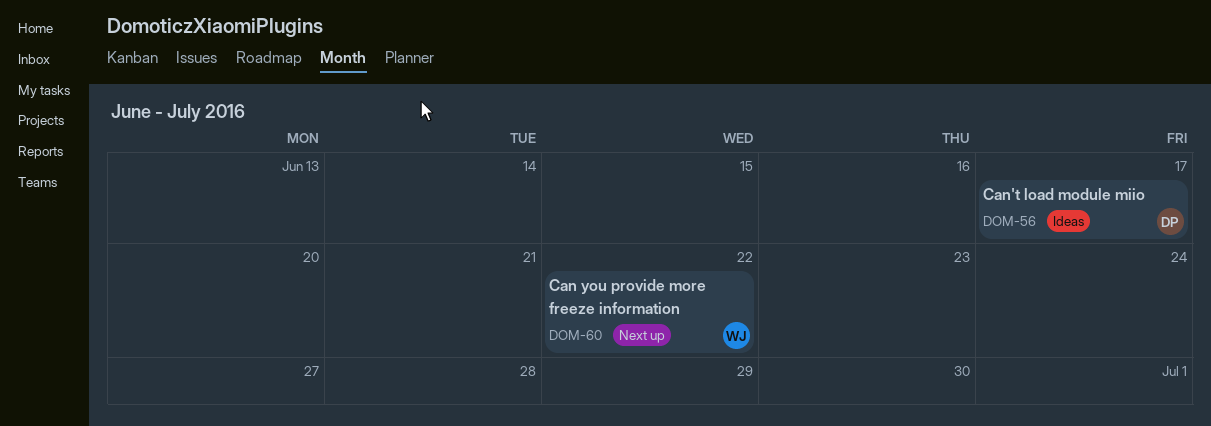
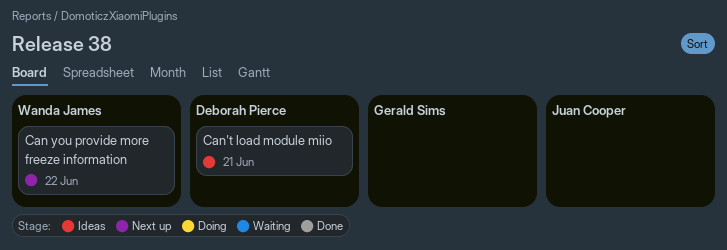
Can't load module miio, due: Jun 17 -> Jun 21

